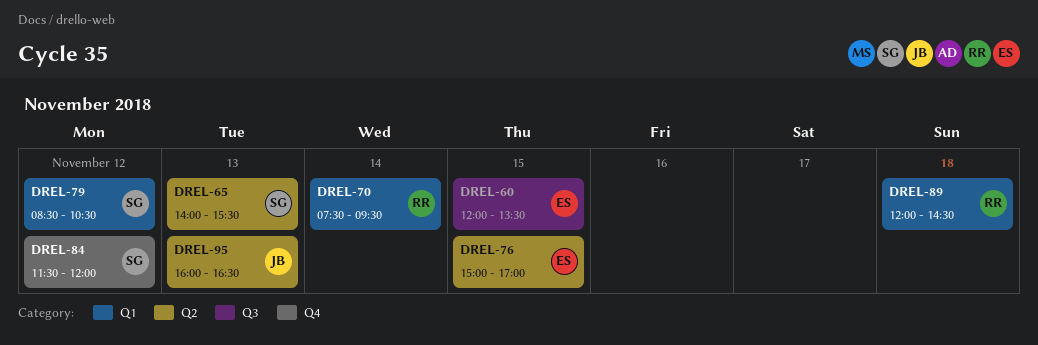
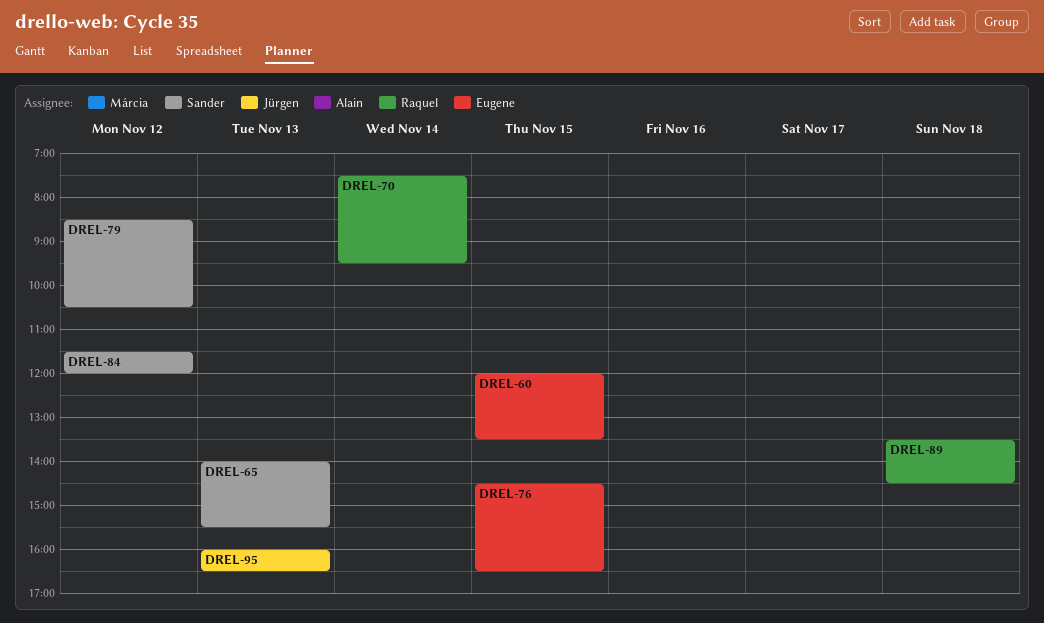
DREL-76, begins: 15:00 -> 14:30
DREL-76, ends: 17:00 -> 16:30
DREL-89, begins: 12:00 -> 13:30

